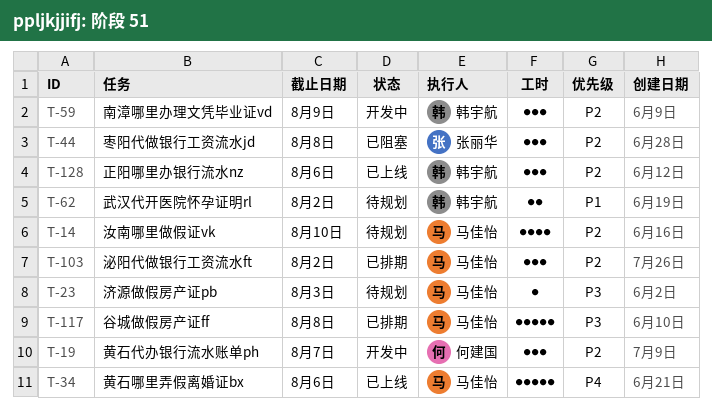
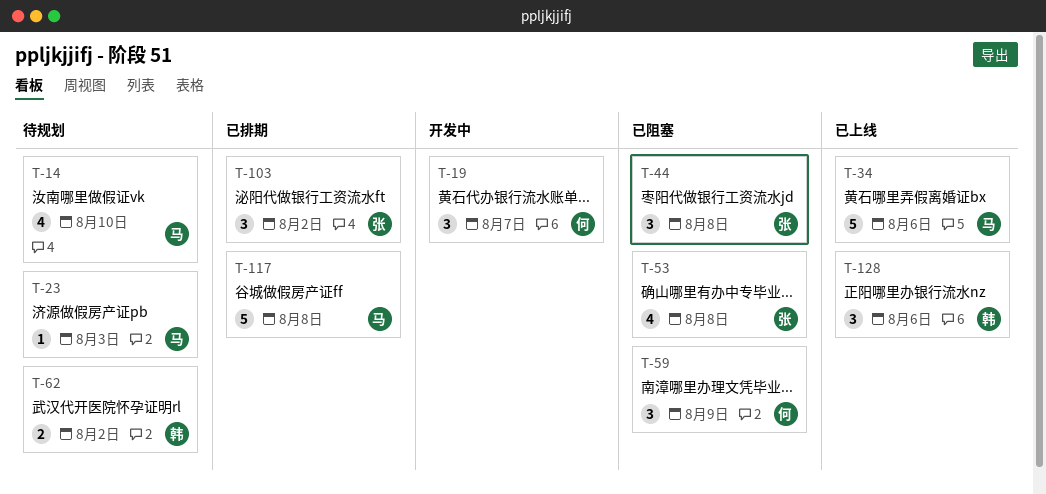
T-53: none -> present
T-59, status: 开发中 -> 已阻塞
T-59, owner: 韩宇航 -> 何建国
T-103, owner: 马佳怡 -> 张丽华

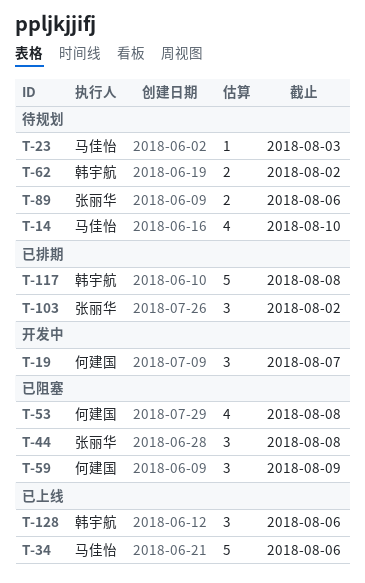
T-53, owner: 张丽华 -> 何建国
T-89: none -> present
T-117, owner: 马佳怡 -> 韩宇航

